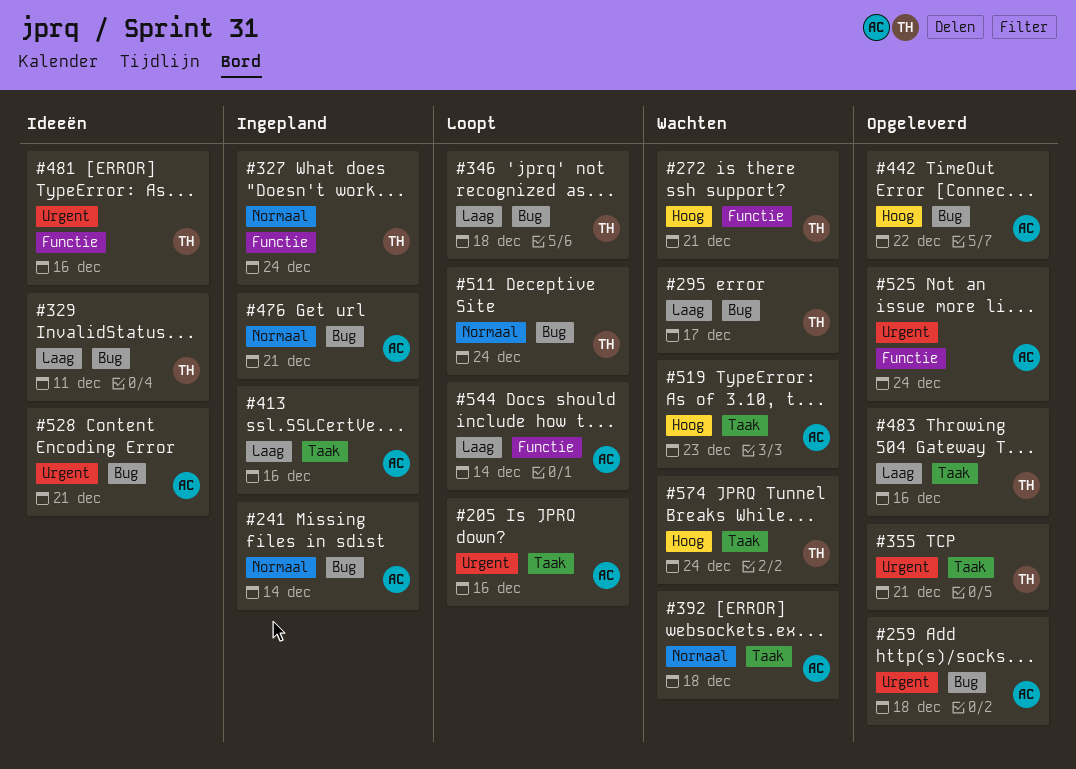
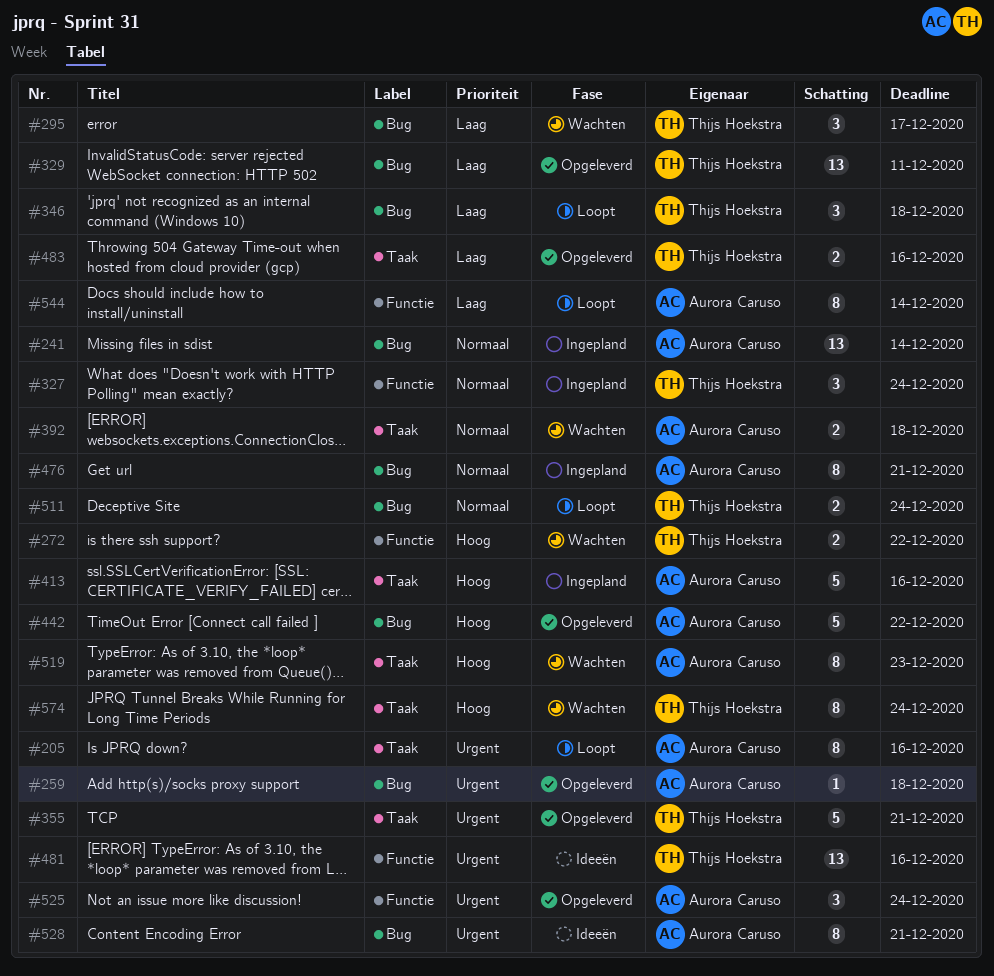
#272, due: Dec 21 -> Dec 22
#329, status: Ideeën -> Opgeleverd
#413, priority: Laag -> Hoog

